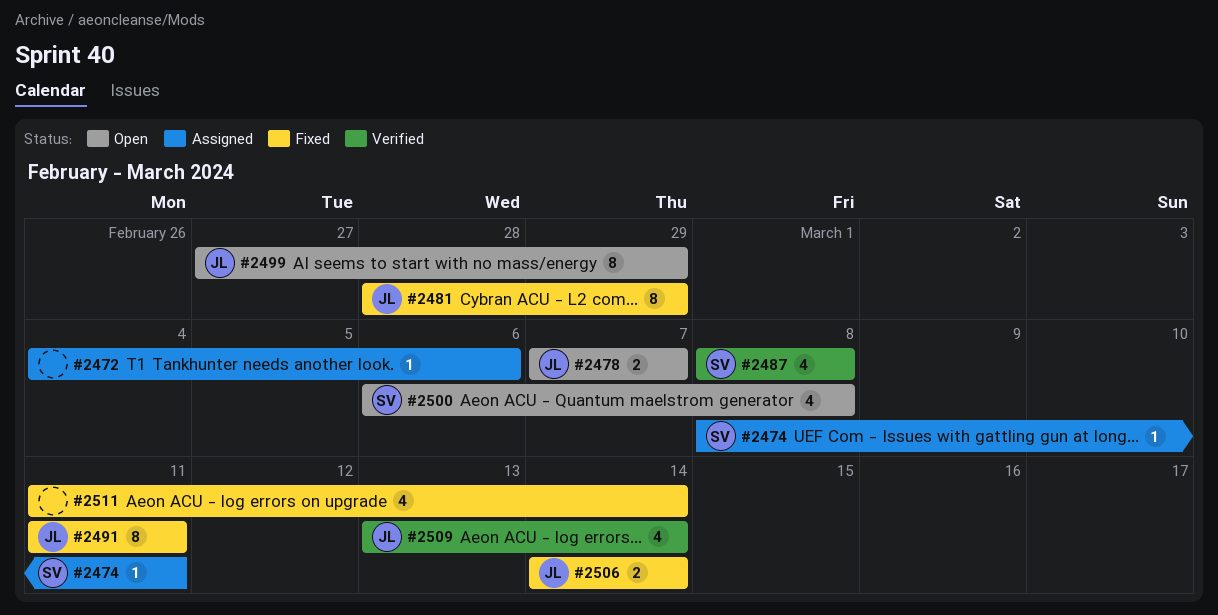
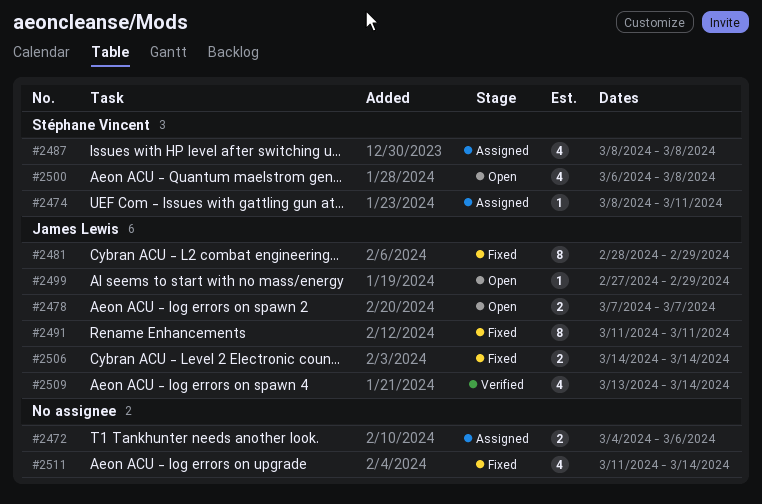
#2472, estimate: 1 -> 2
#2487, status: Verified -> Assigned
#2499, estimate: 8 -> 1

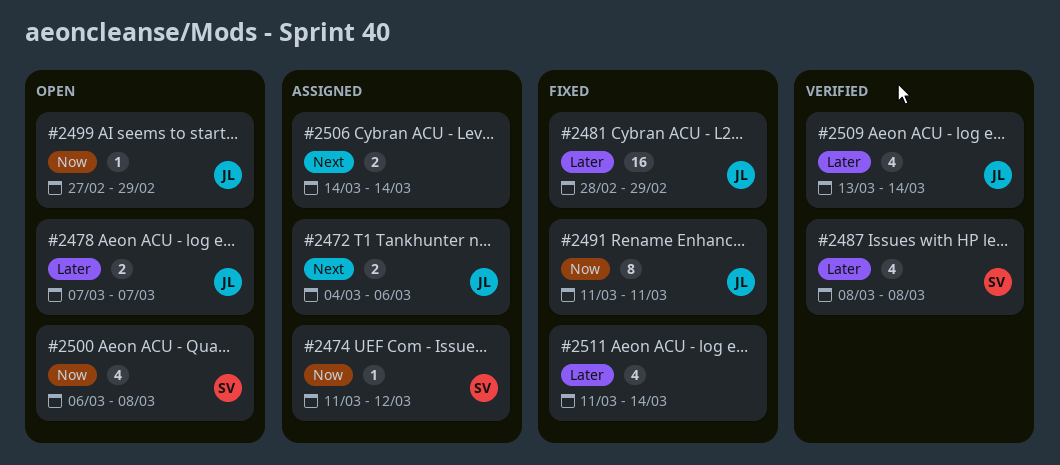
#2472, owner: none -> James Lewis
#2474, start: Mar 8 -> Mar 11
#2474, due: Mar 11 -> Mar 12
#2481, estimate: 8 -> 16
#2487, status: Assigned -> Verified
#2506, status: Fixed -> Assigned
#2506, owner: James Lewis -> none

